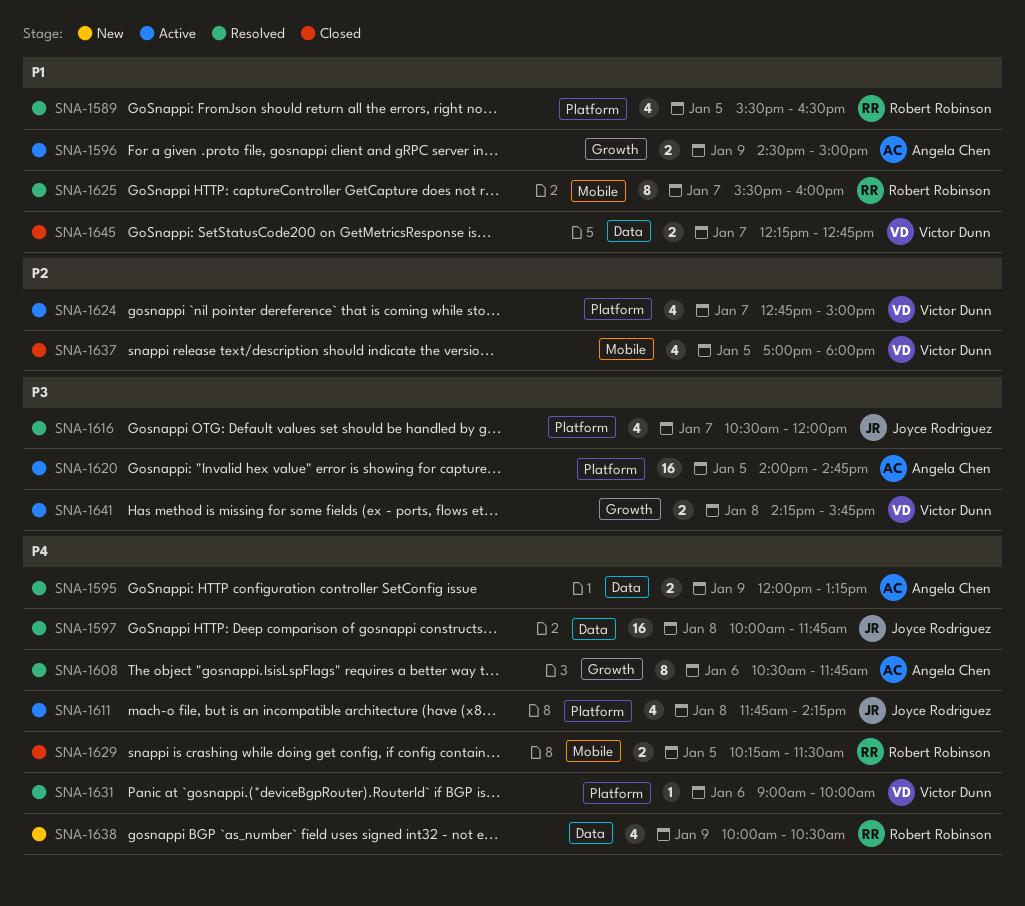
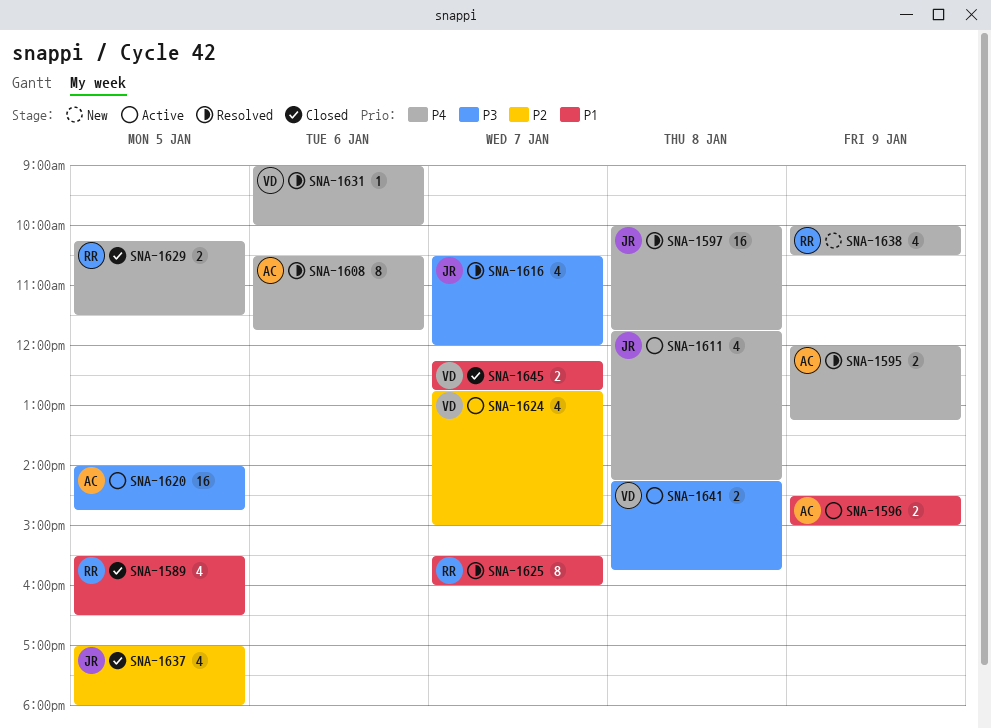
SNA-1589, status: Resolved -> Closed
SNA-1637, owner: Victor Dunn -> Joyce Rodriguez

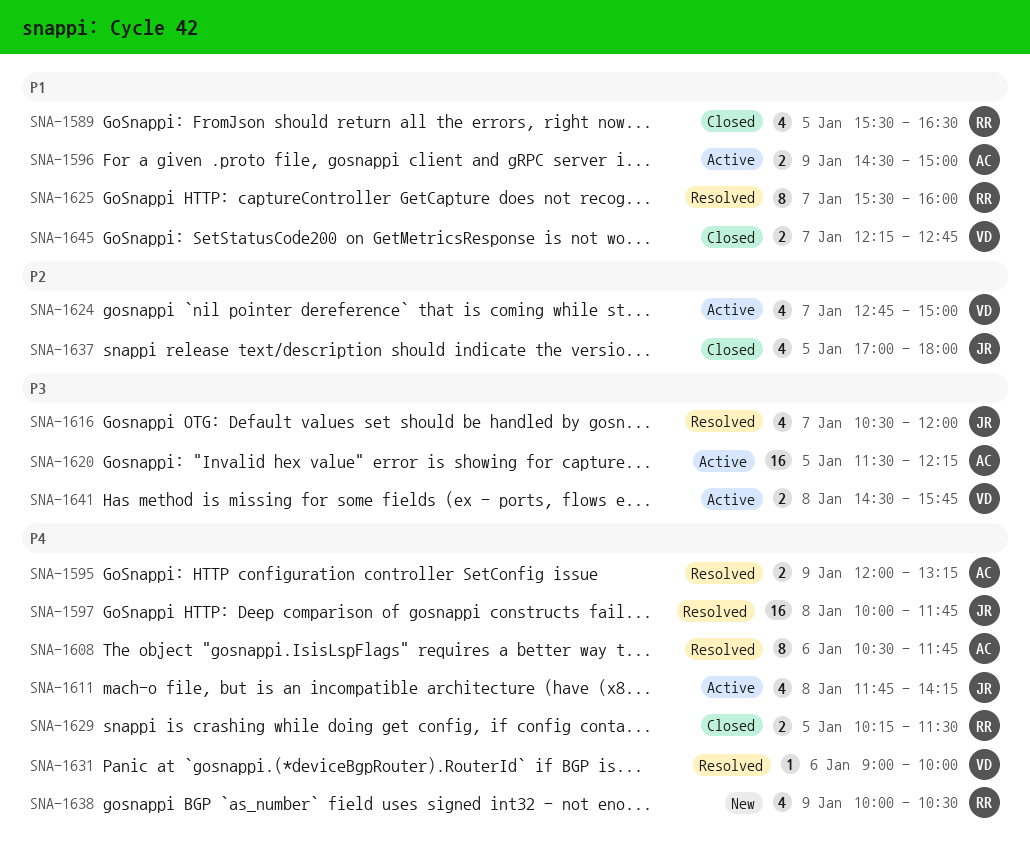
SNA-1620, begins: 14:00 -> 11:30
SNA-1620, ends: 14:45 -> 12:15
SNA-1641, begins: 14:15 -> 14:30

